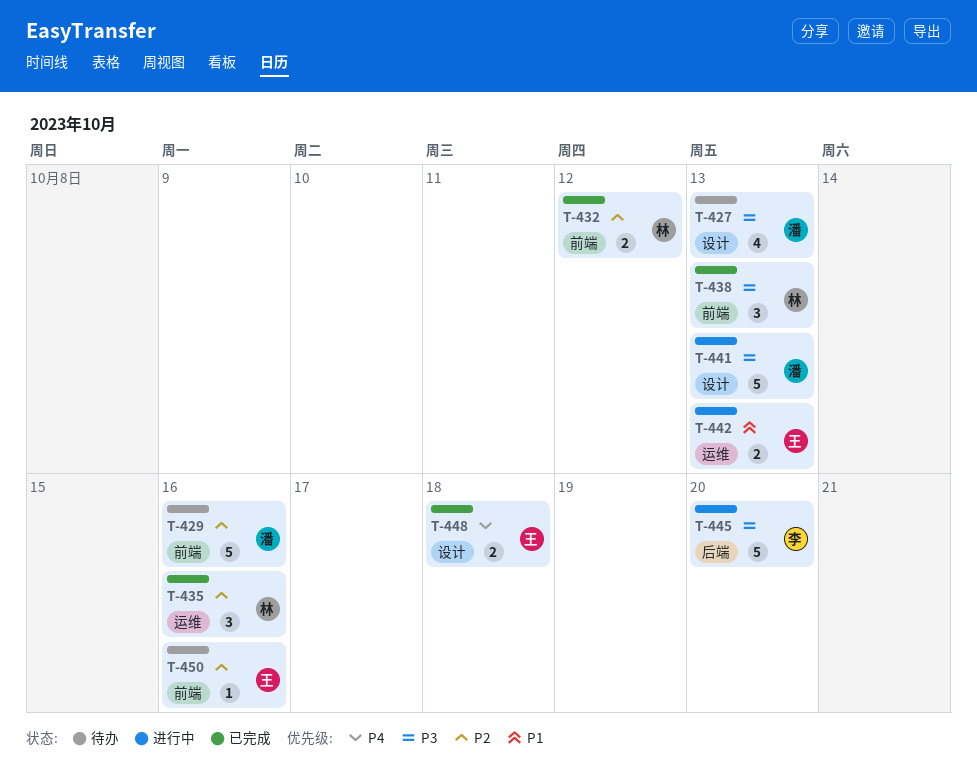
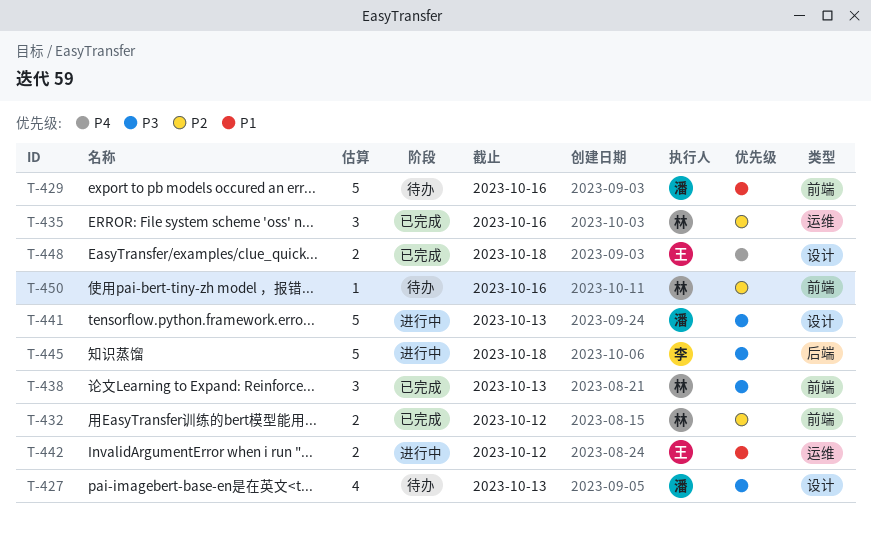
T-429, priority: P2 -> P1
T-442, due: Oct 13 -> Oct 12
T-445, due: Oct 20 -> Oct 18
T-450, owner: 王 -> 林

